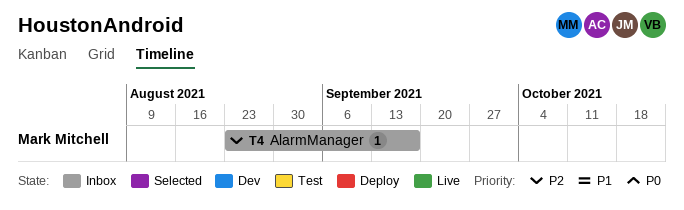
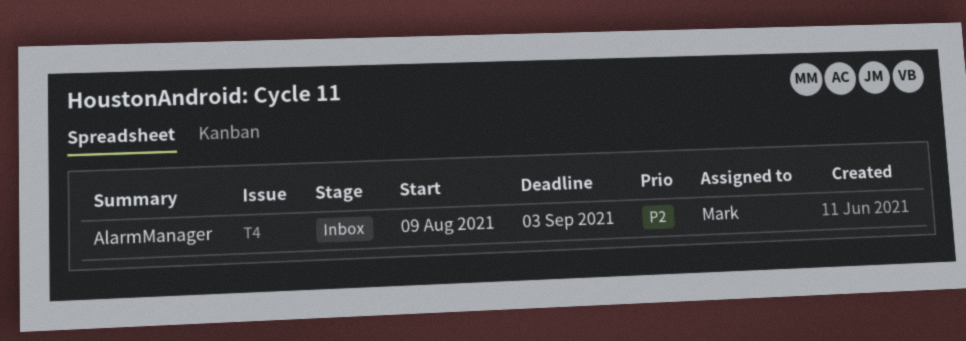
T4, start: Aug 23 -> Aug 9
T4, due: Sep 17 -> Sep 3

